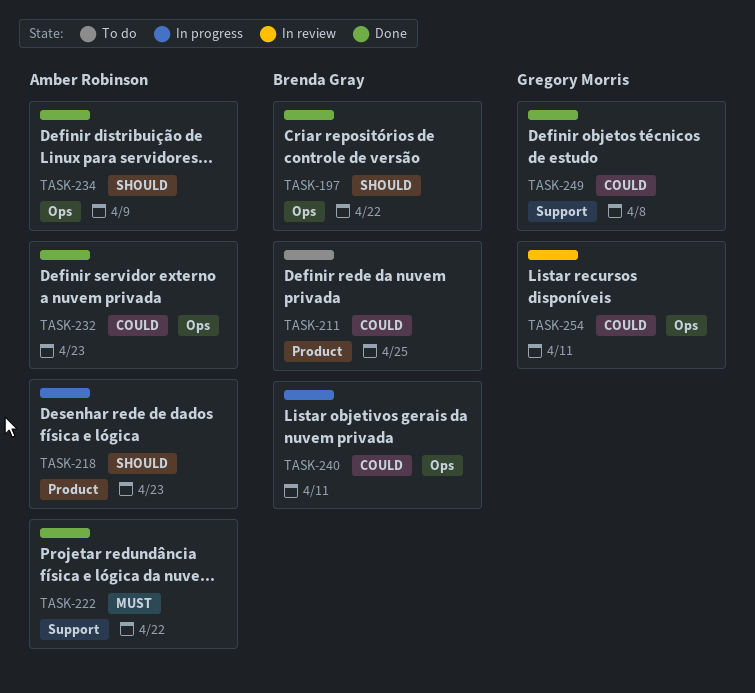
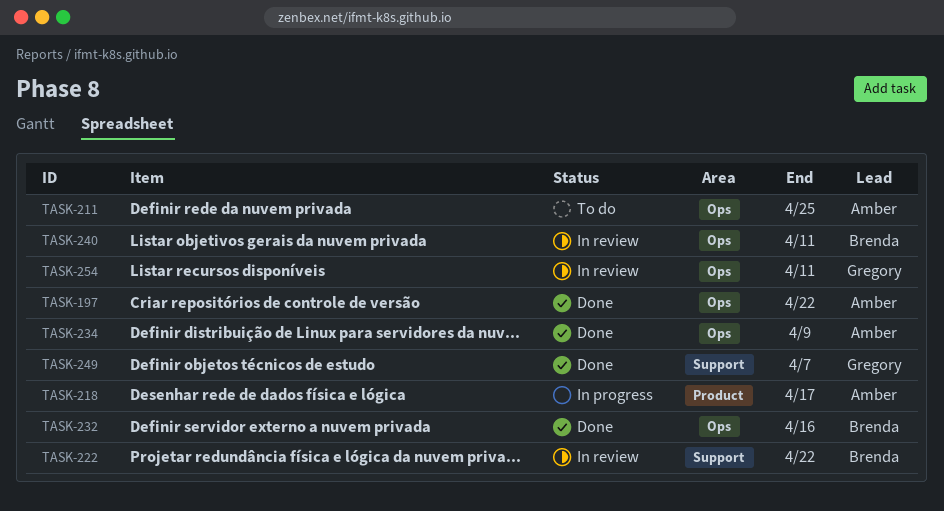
TASK-197, owner: Brenda Gray -> Amber Robinson
TASK-211, owner: Brenda Gray -> Amber Robinson
TASK-211, label: Product -> Ops
TASK-218, due: Apr 23 -> Apr 17
TASK-222, status: Done -> In review
TASK-222, owner: Amber Robinson -> Brenda Gray
TASK-232, owner: Amber Robinson -> Brenda Gray
TASK-232, due: Apr 23 -> Apr 16
TASK-240, status: In progress -> In review
TASK-249, due: Apr 8 -> Apr 7

